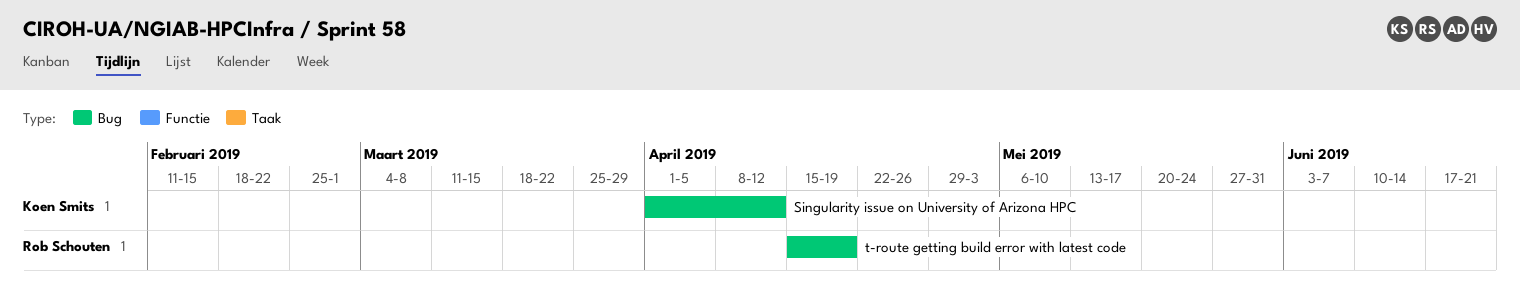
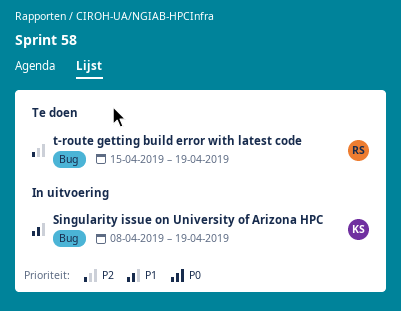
Singularity issue on University of Arizona HPC, start: Apr 1 -> Apr 8
Singularity issue on University of Arizona HPC, due: Apr 12 -> Apr 19

